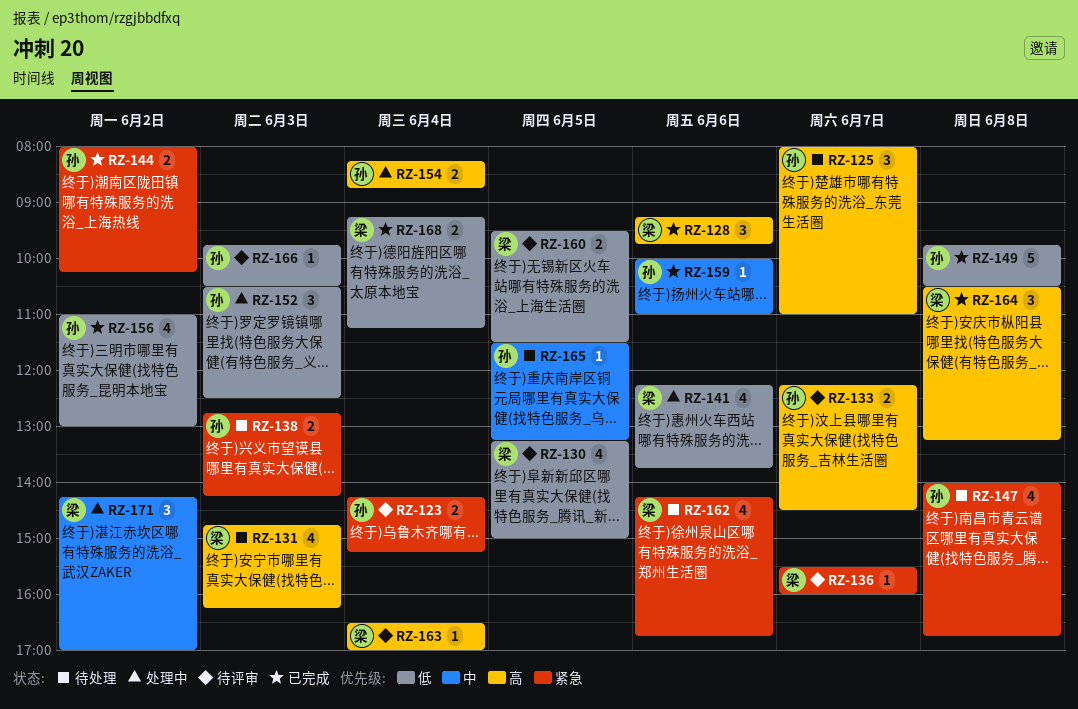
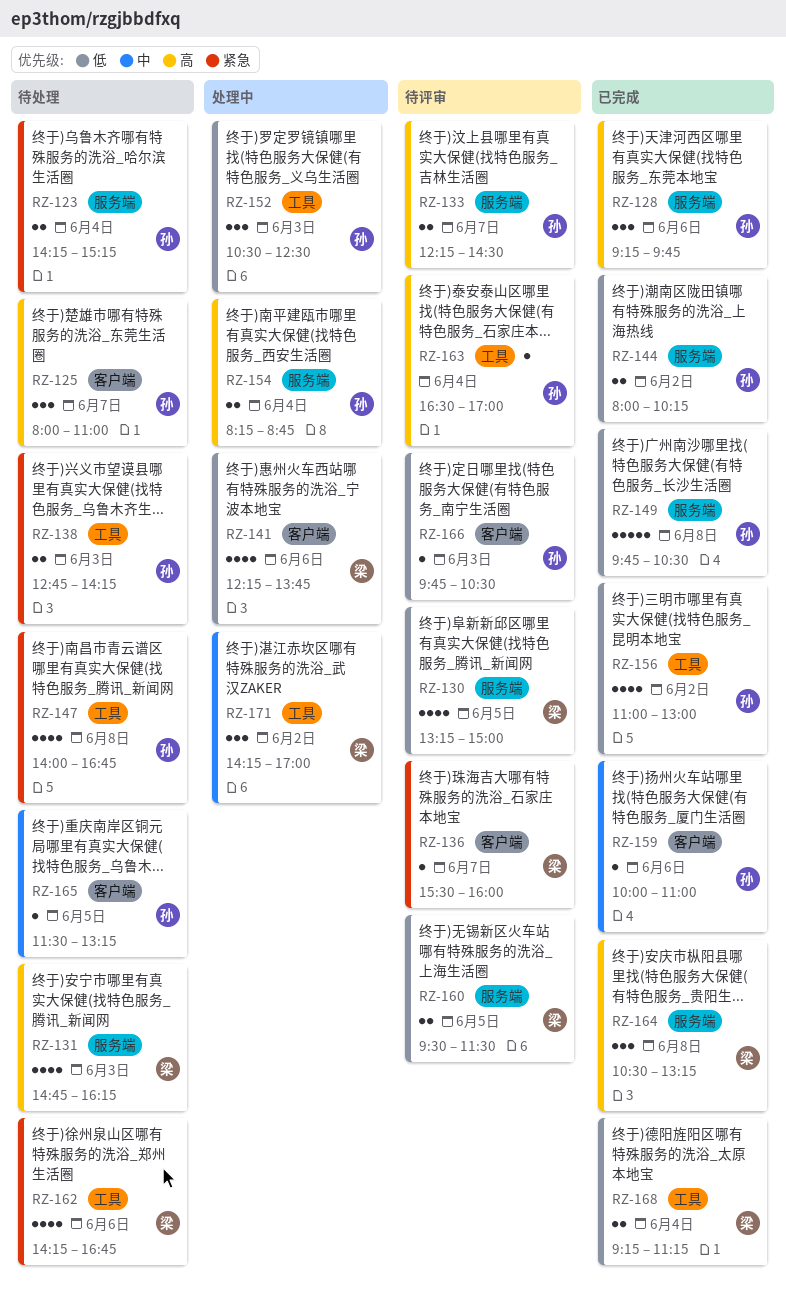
RZ-123, status: 待评审 -> 待处理
RZ-128, owner: 梁 -> 孙
RZ-144, priority: 紧急 -> 低
RZ-163, owner: 梁 -> 孙

